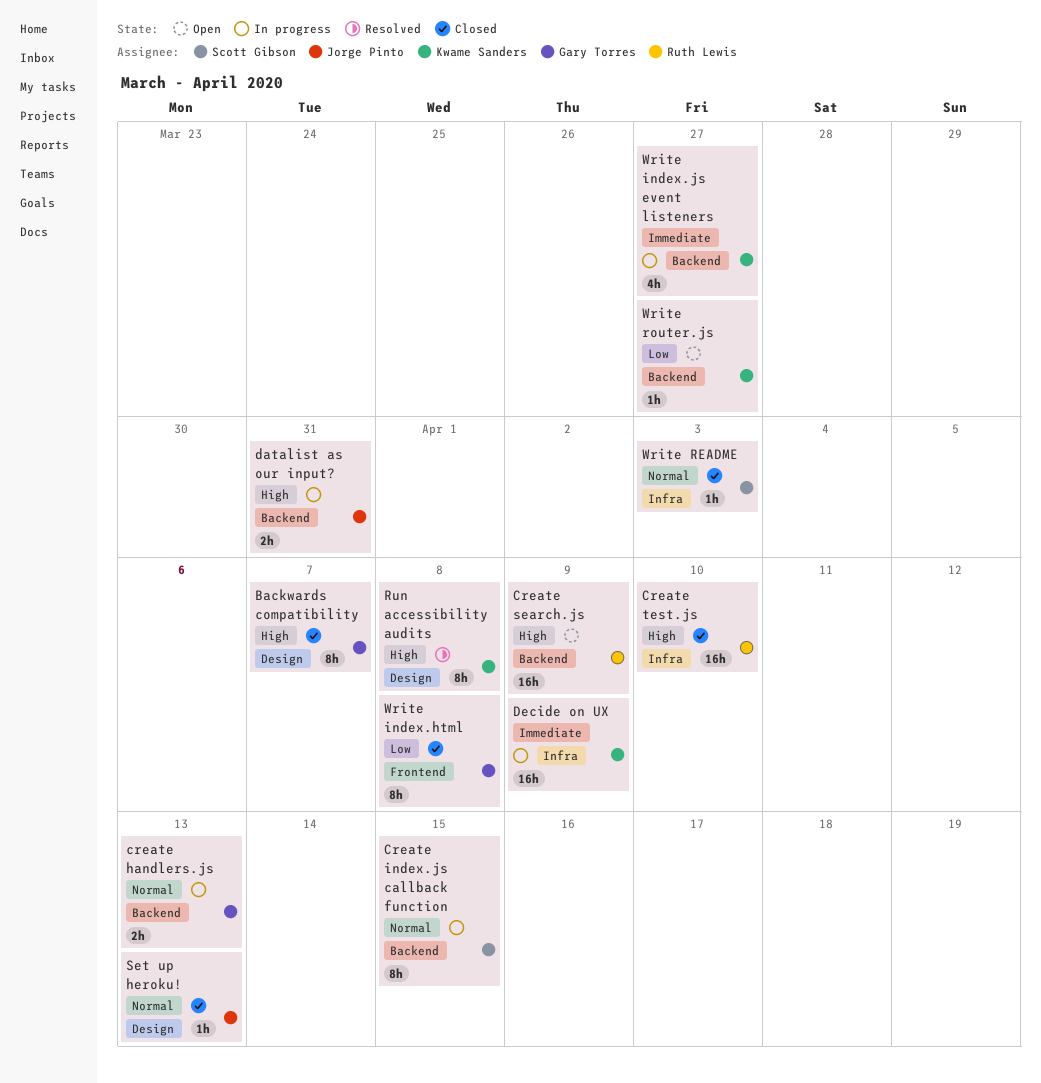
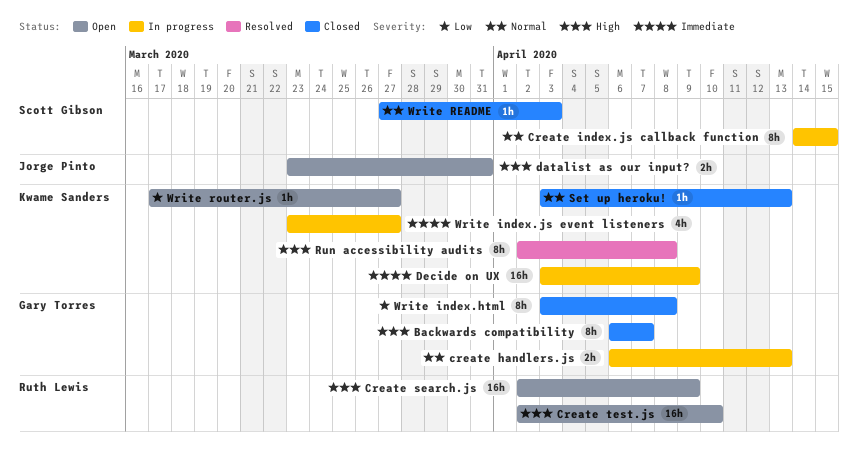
Create test.js, status: Closed -> Open
datalist as our input?, status: In progress -> Open
Set up heroku!, owner: Jorge Pinto -> Kwame Sanders

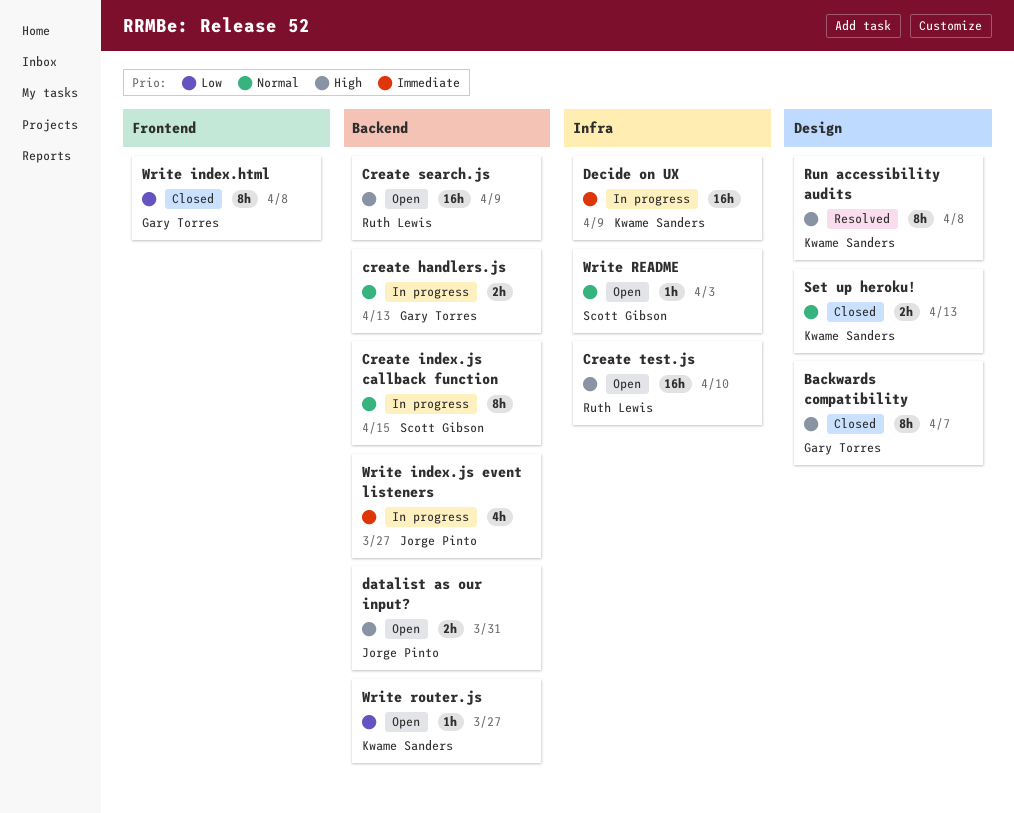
Set up heroku!, estimate: 1h -> 2h
Write index.js event listeners, owner: Kwame Sanders -> Jorge Pinto
Write README, status: Closed -> Open

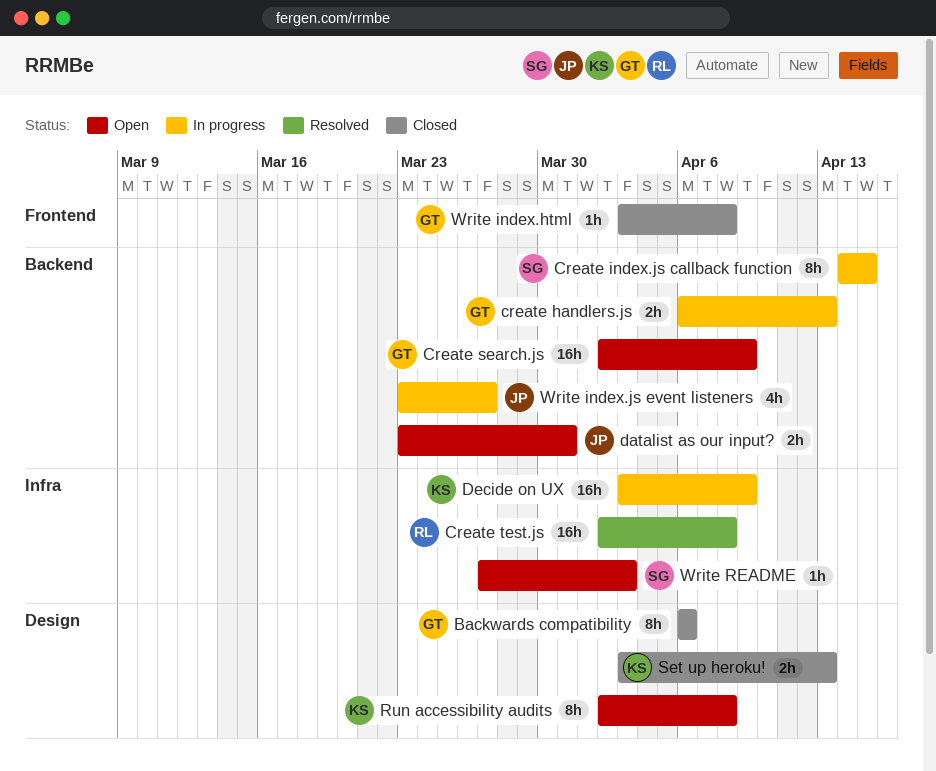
Backwards compatibility, due: Apr 7 -> Apr 6
Create search.js, owner: Ruth Lewis -> Gary Torres
Create test.js, status: Open -> Resolved
Create test.js, due: Apr 10 -> Apr 8
Run accessibility audits, status: Resolved -> Open
Write index.html, estimate: 8h -> 1h
Write router.js: present -> none

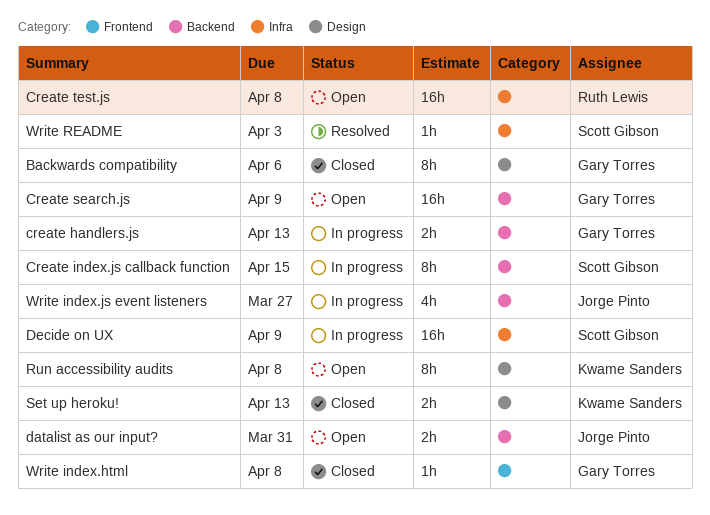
Create test.js, status: Resolved -> Open
Decide on UX, owner: Kwame Sanders -> Scott Gibson
Write README, status: Open -> Resolved

